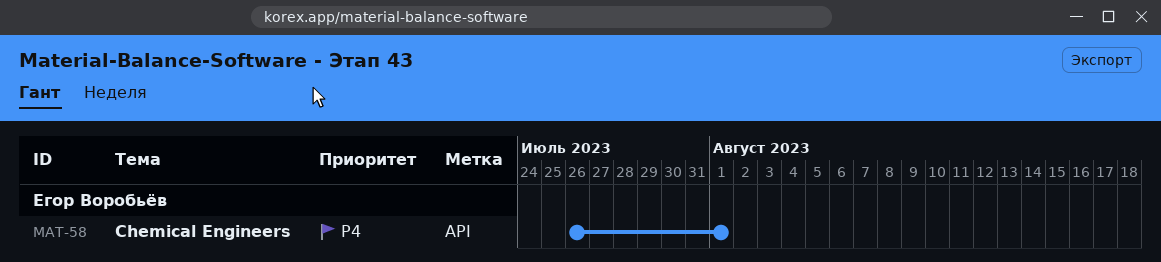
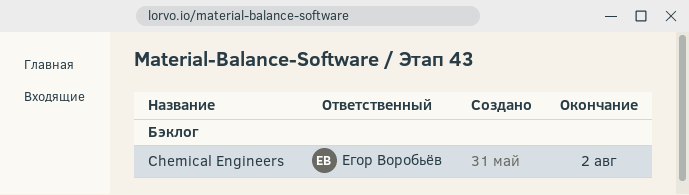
Chemical Engineers, due: Aug 1 -> Aug 2

